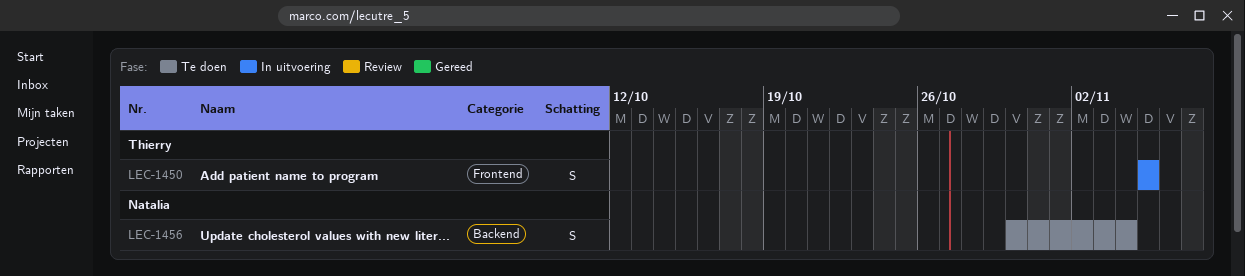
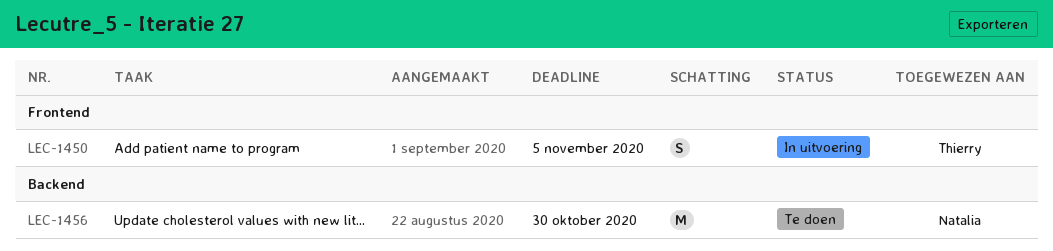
LEC-1456, estimate: S -> M
LEC-1456, due: Nov 4 -> Oct 30

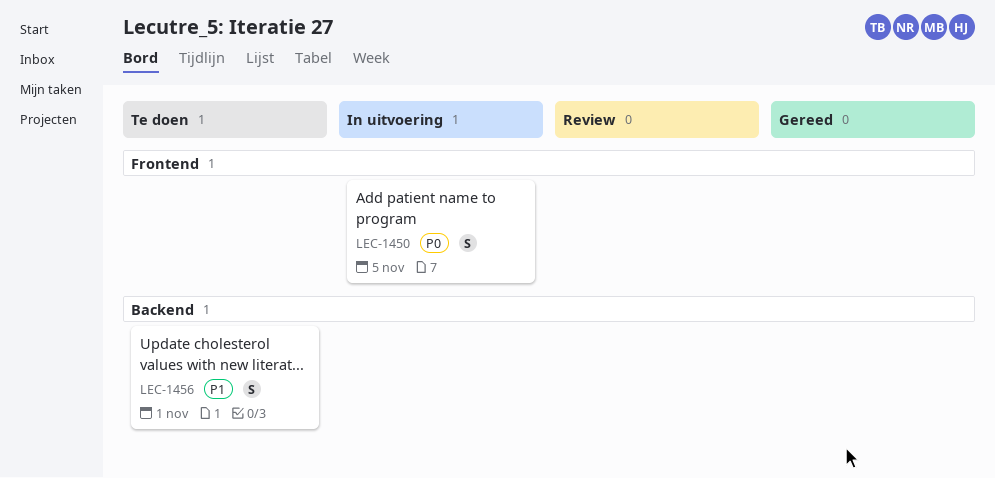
LEC-1456, estimate: M -> S
LEC-1456, due: Oct 30 -> Nov 1

